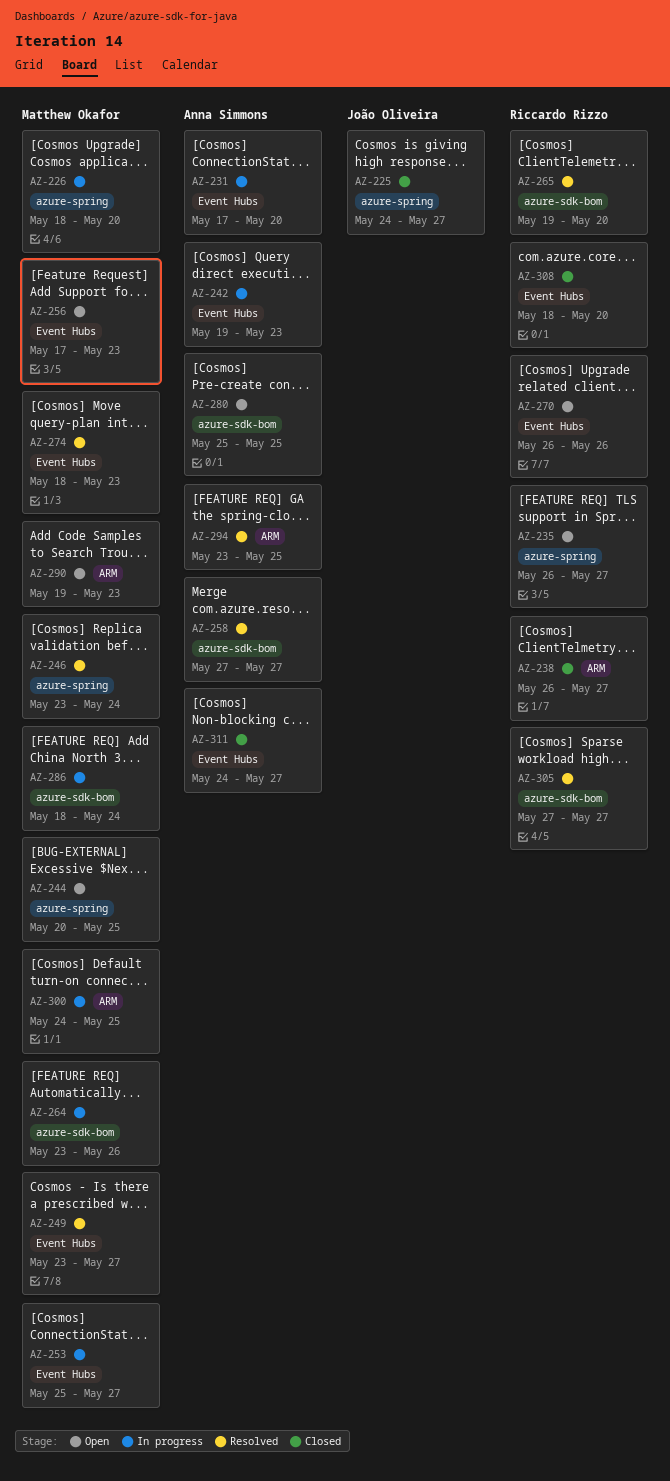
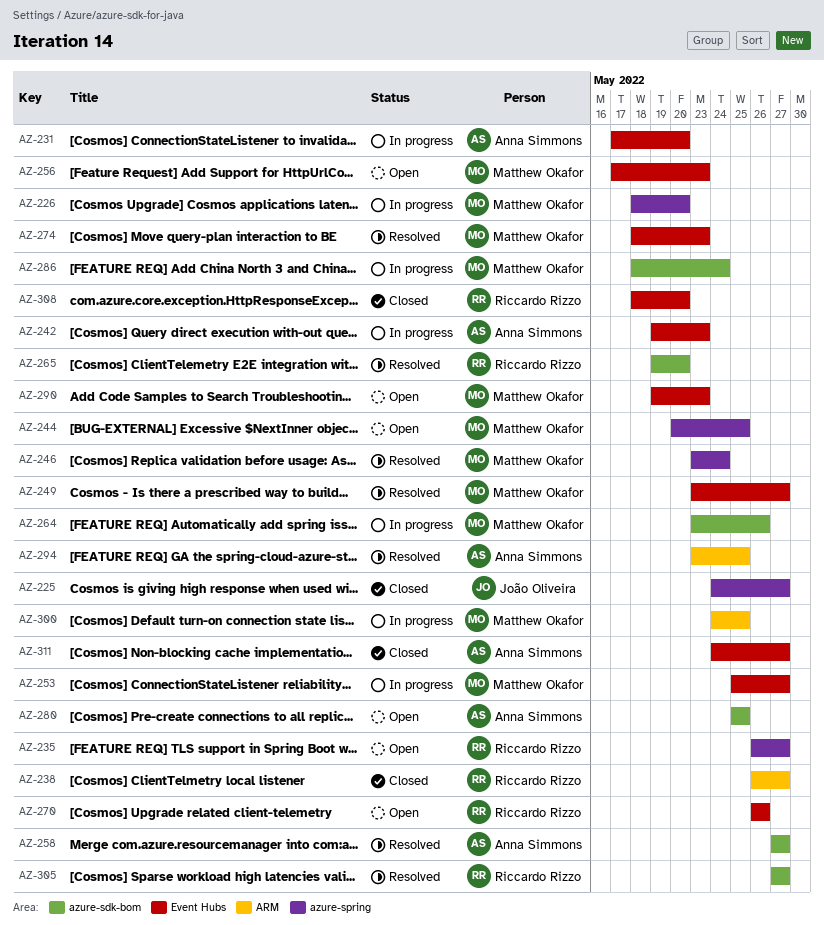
AZ-290, label: ARM -> Event Hubs

